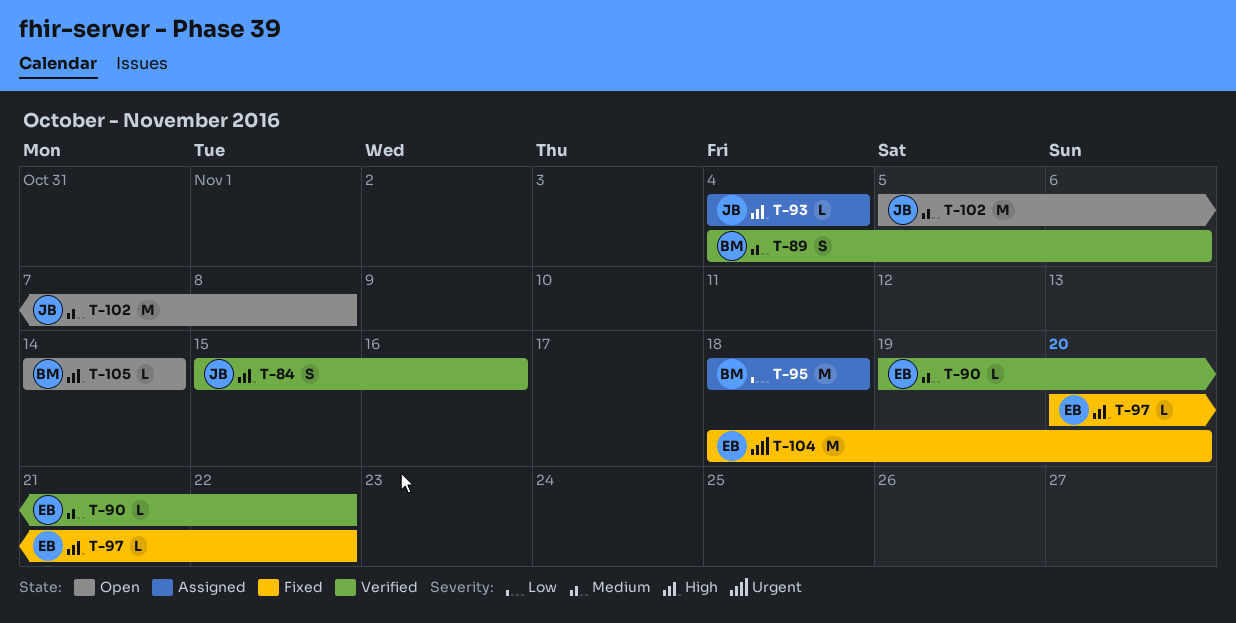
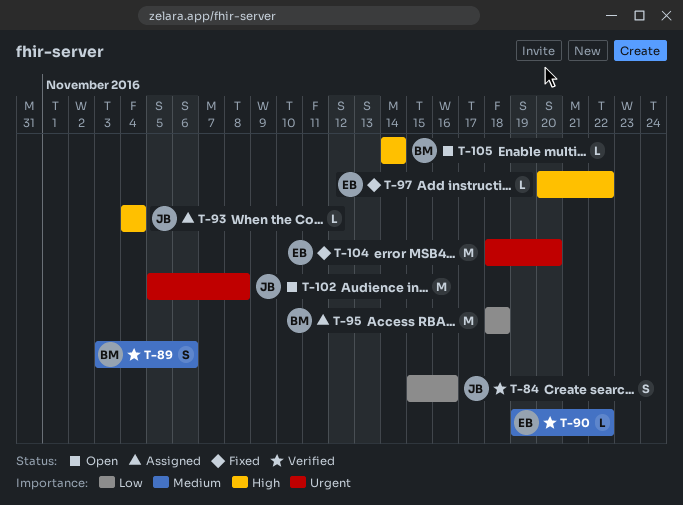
T-84, priority: High -> Low
T-89, start: Nov 4 -> Nov 3
T-102, priority: Medium -> Urgent

